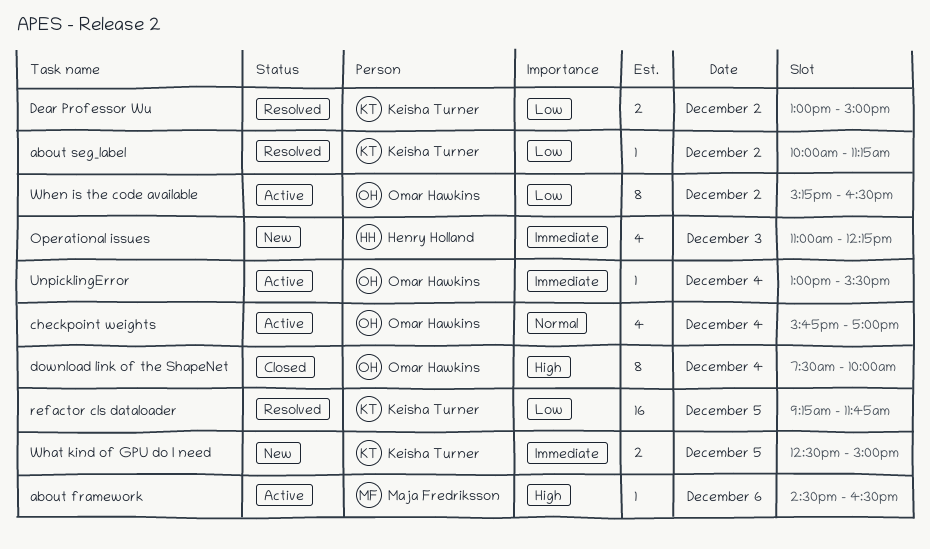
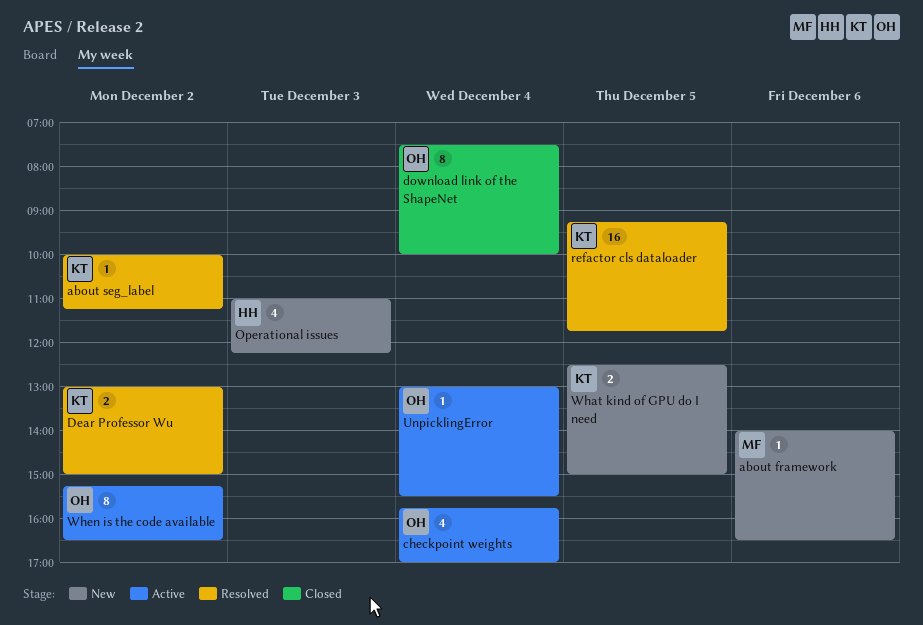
about framework, status: Active -> New
about framework, begins: 14:30 -> 14:00

